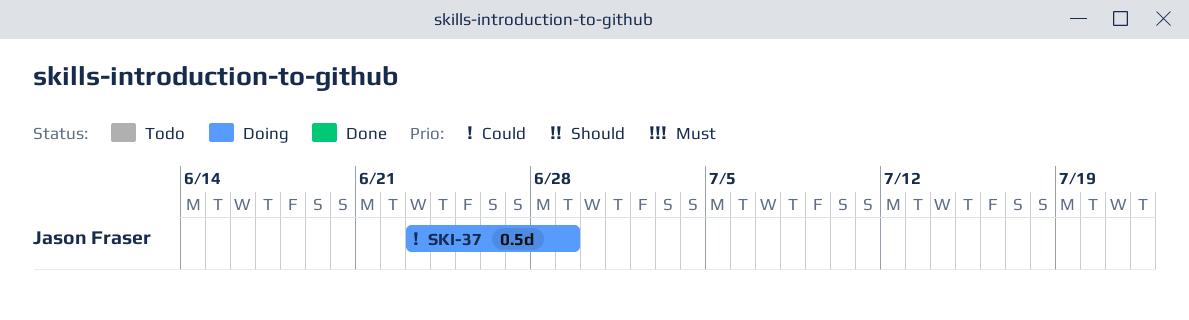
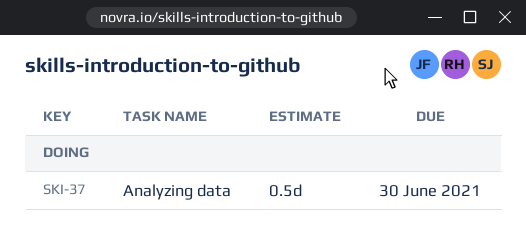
SKI-37, due: Jun 29 -> Jun 30

